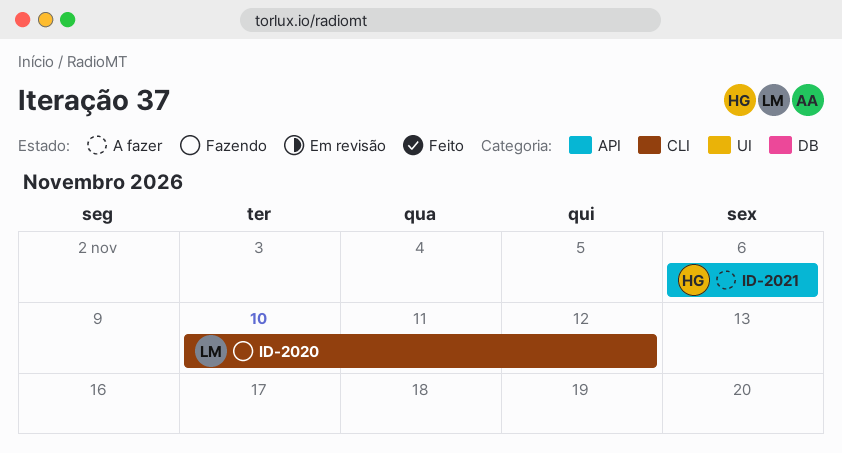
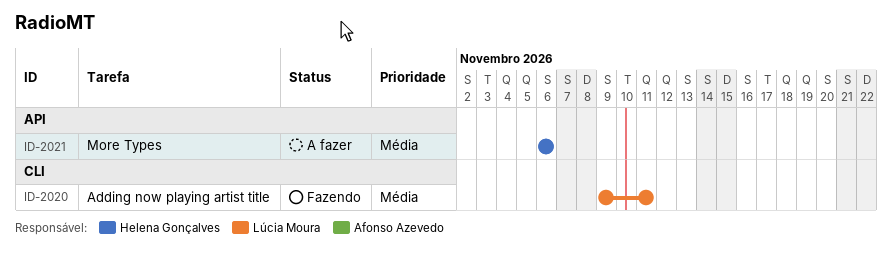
ID-2020, start: Nov 10 -> Nov 9
ID-2020, due: Nov 12 -> Nov 11

